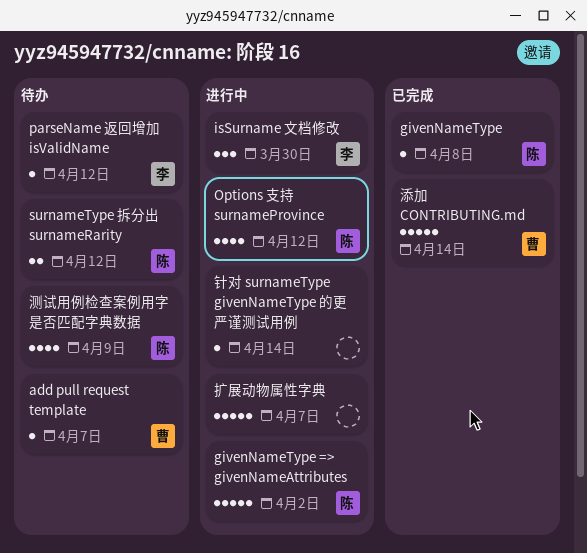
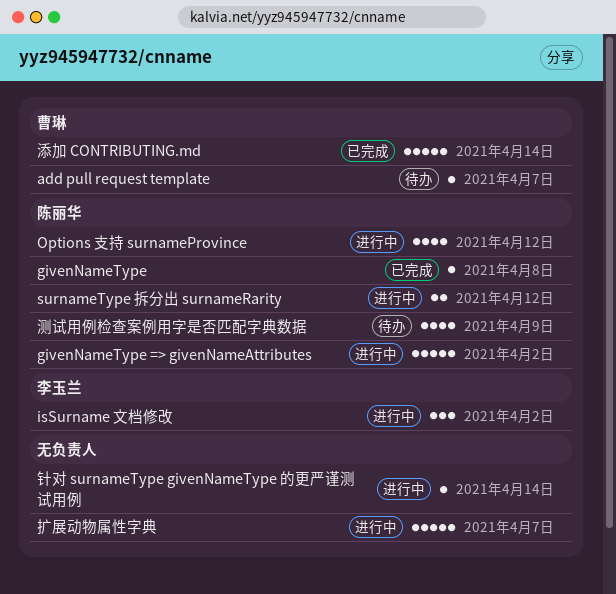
isSurname 文档修改, due: Mar 30 -> Apr 2
parseName 返回增加 isValidName: present -> none
surnameType 拆分出 surnameRarity, status: 待办 -> 进行中

